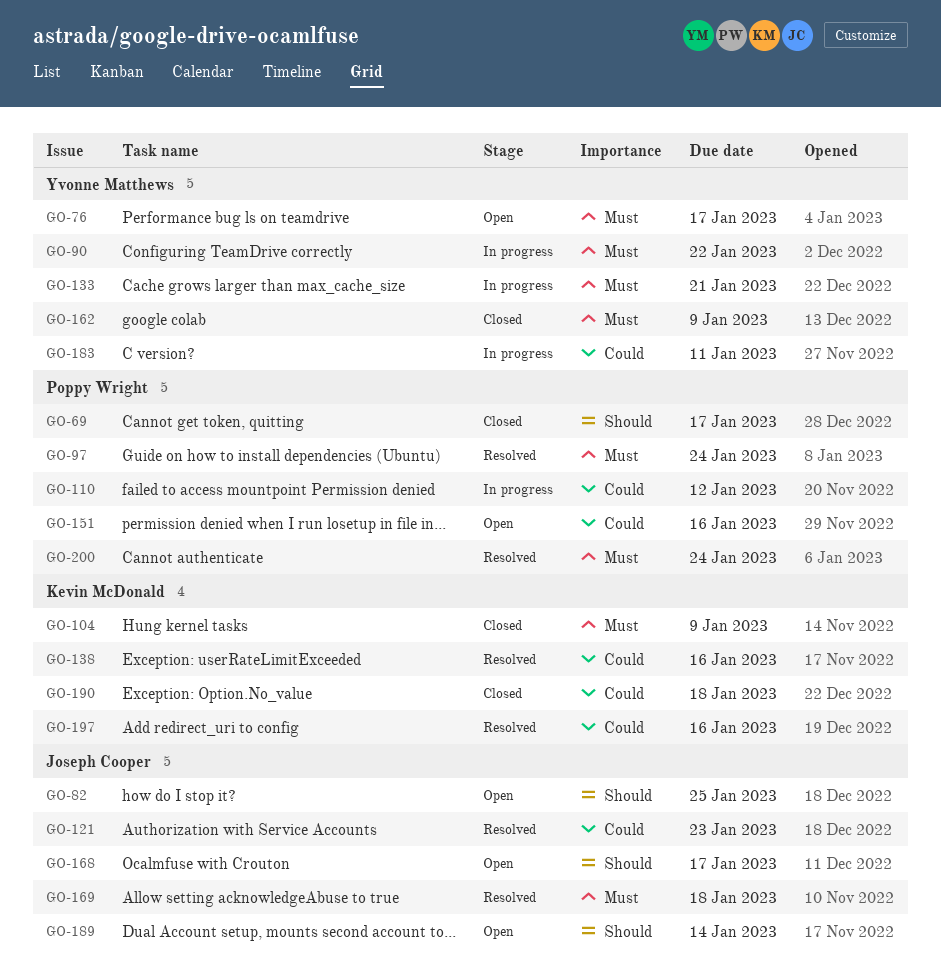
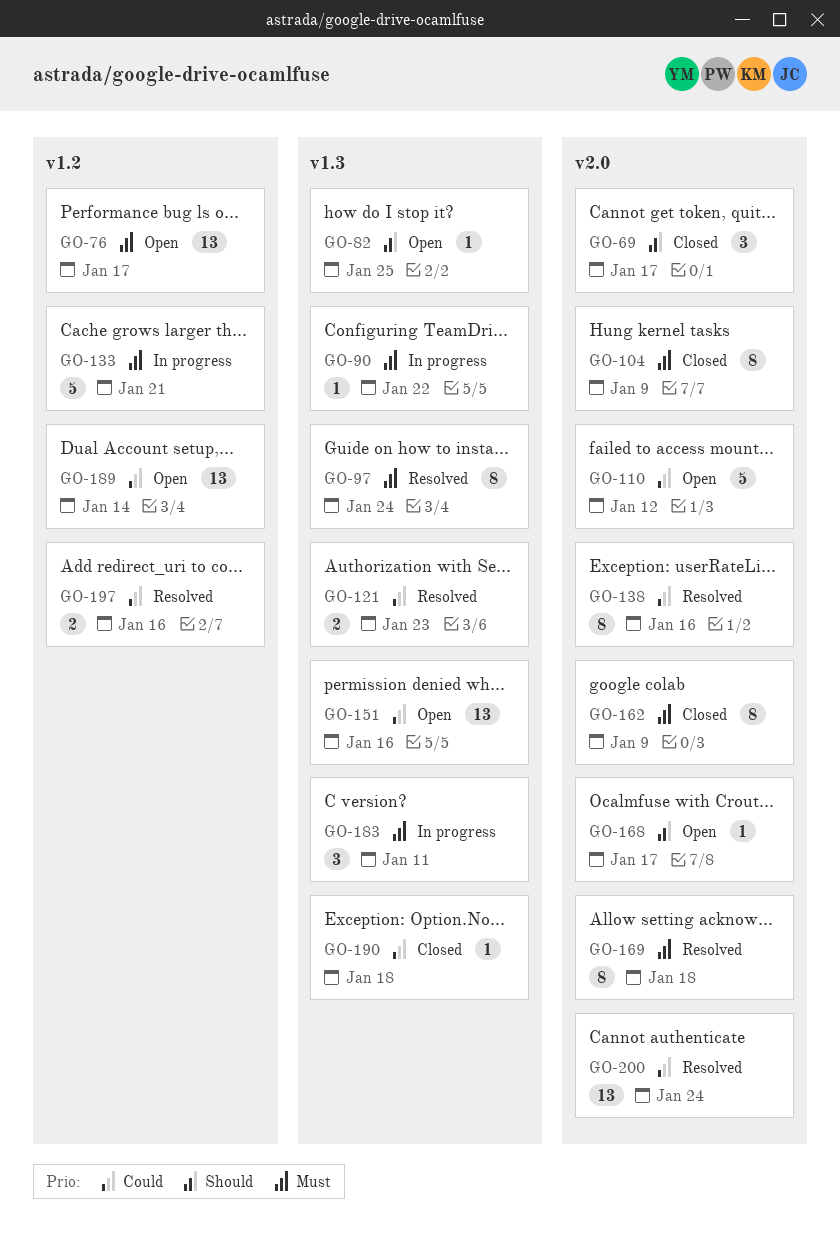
GO-110, status: In progress -> Open
GO-183, priority: Could -> Must
GO-189, priority: Should -> Could
GO-200, priority: Must -> Could

